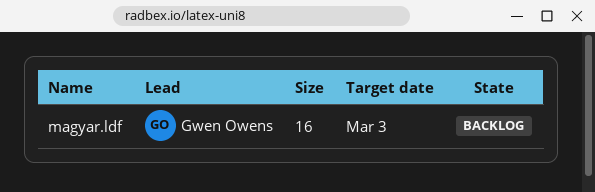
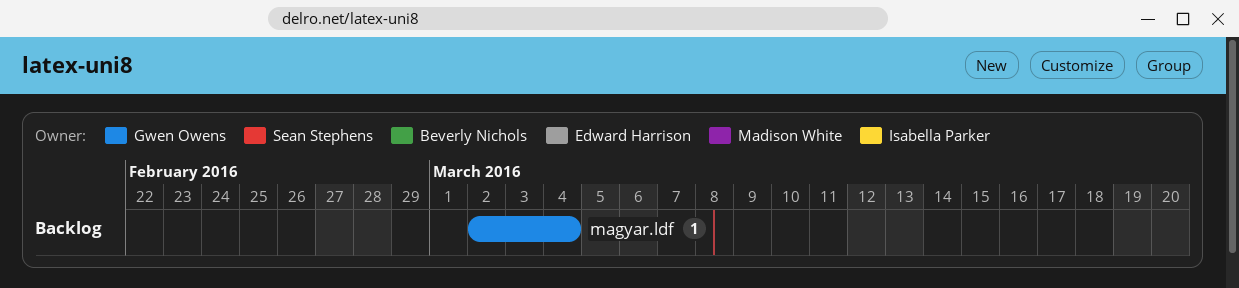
magyar.ldf, estimate: 16 -> 1
magyar.ldf, due: Mar 3 -> Mar 4

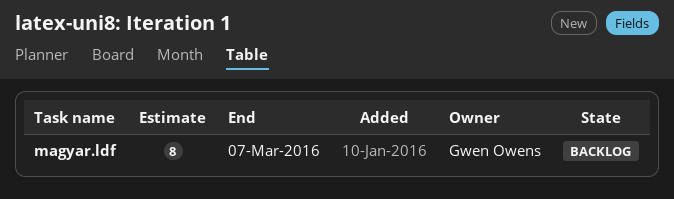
magyar.ldf, estimate: 1 -> 8
magyar.ldf, due: Mar 4 -> Mar 7

